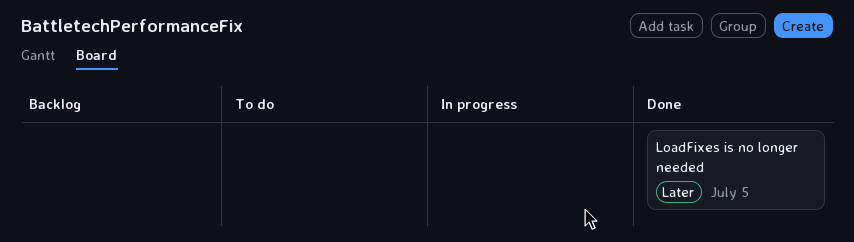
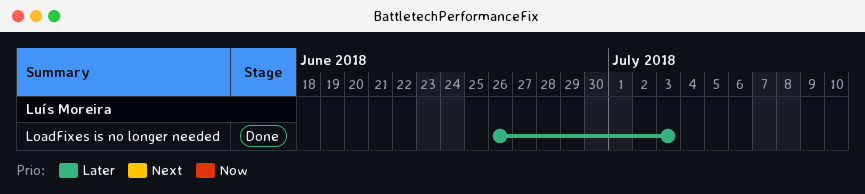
LoadFixes is no longer needed, due: Jul 5 -> Jul 3

